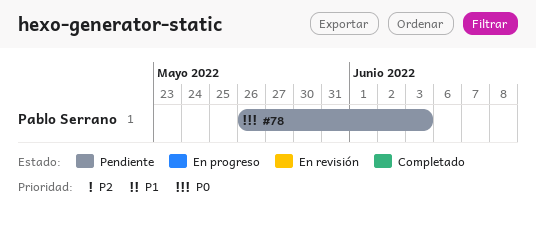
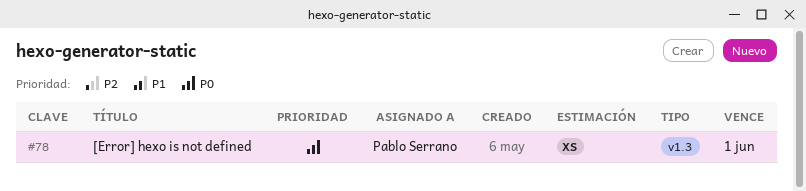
#78, due: Jun 3 -> Jun 1

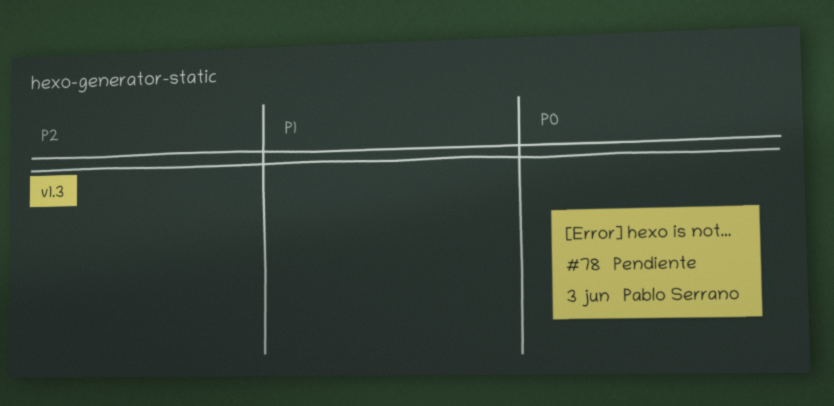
#78, due: Jun 1 -> Jun 3

